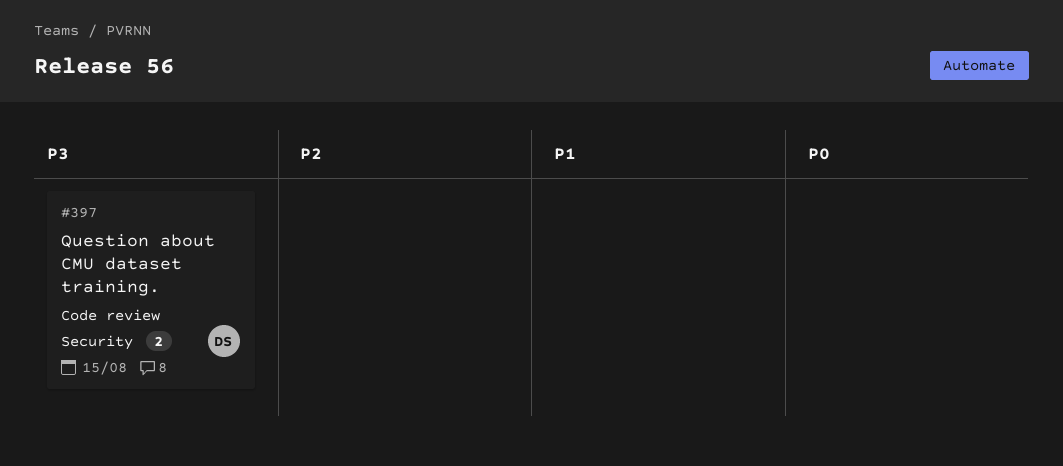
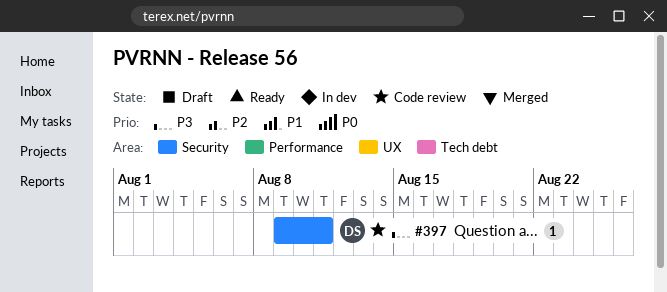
#397, estimate: 2 -> 1
#397, due: Aug 15 -> Aug 11

